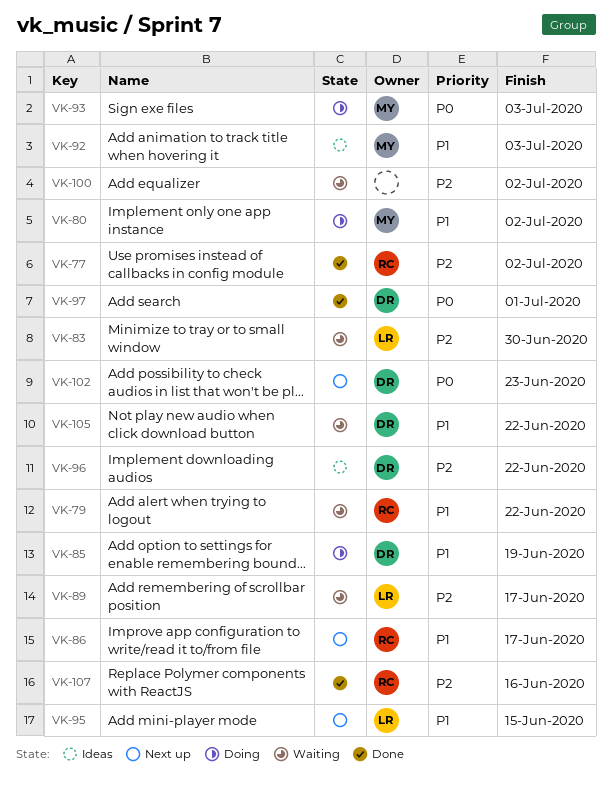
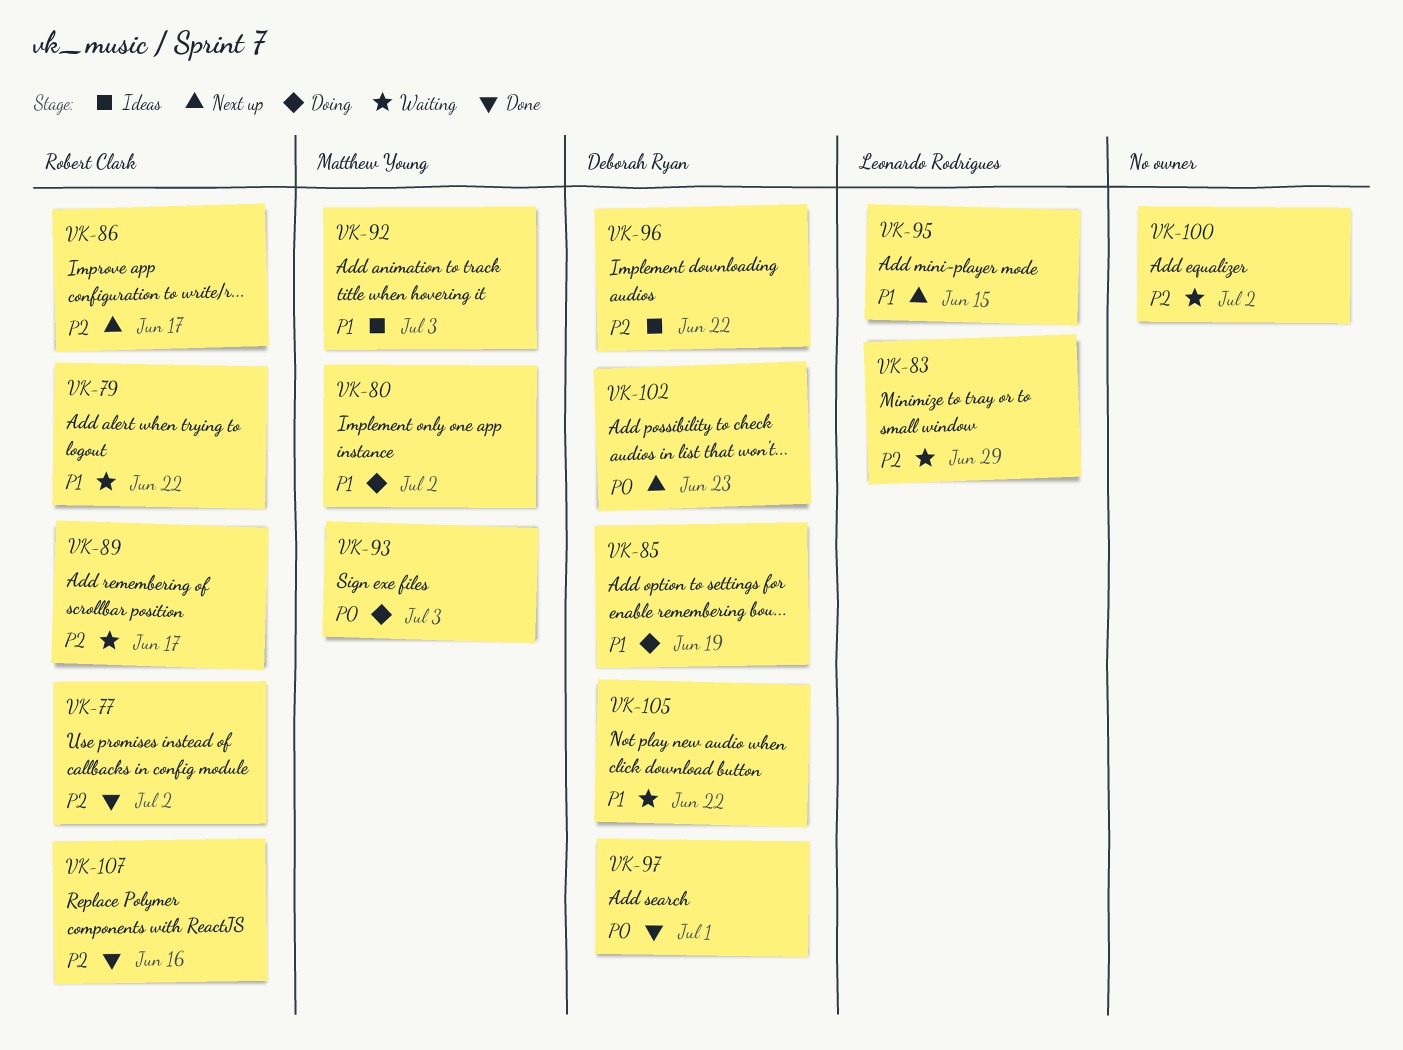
VK-83, due: Jun 30 -> Jun 29
VK-86, priority: P1 -> P2
VK-89, owner: Leonardo Rodrigues -> Robert Clark

